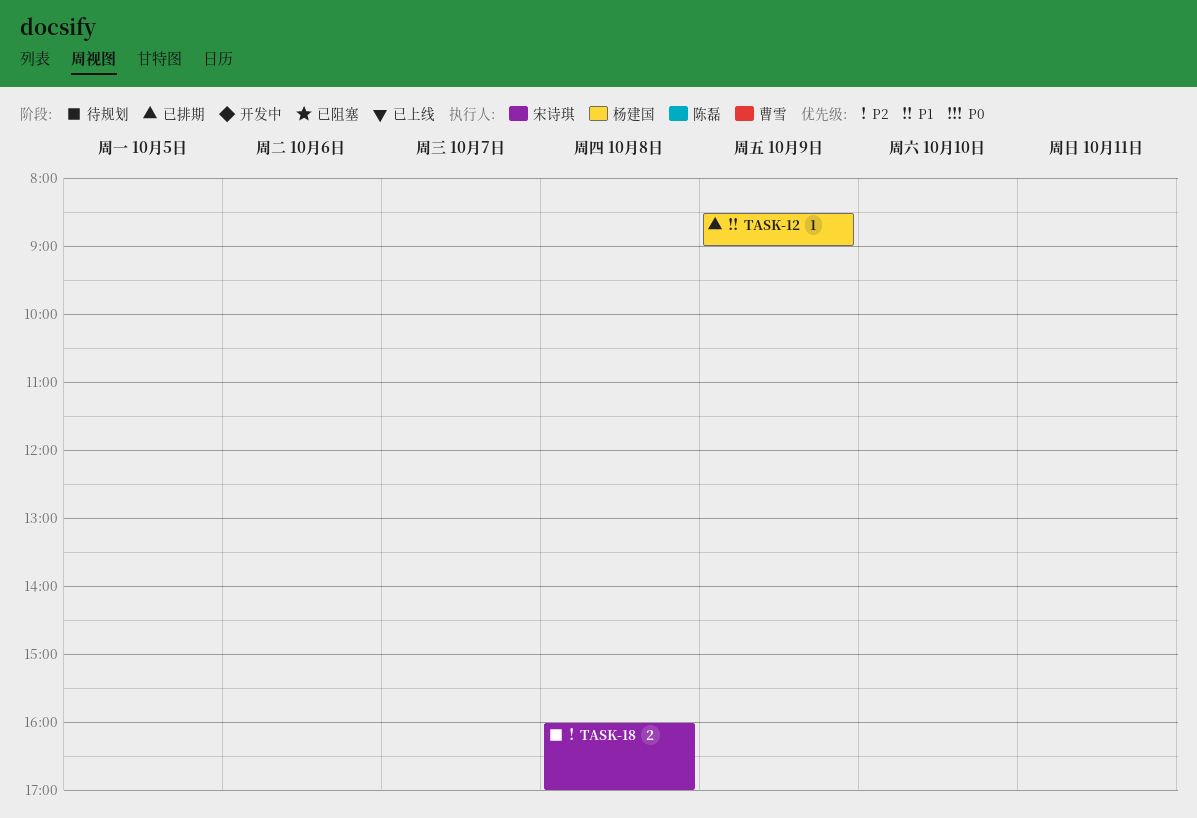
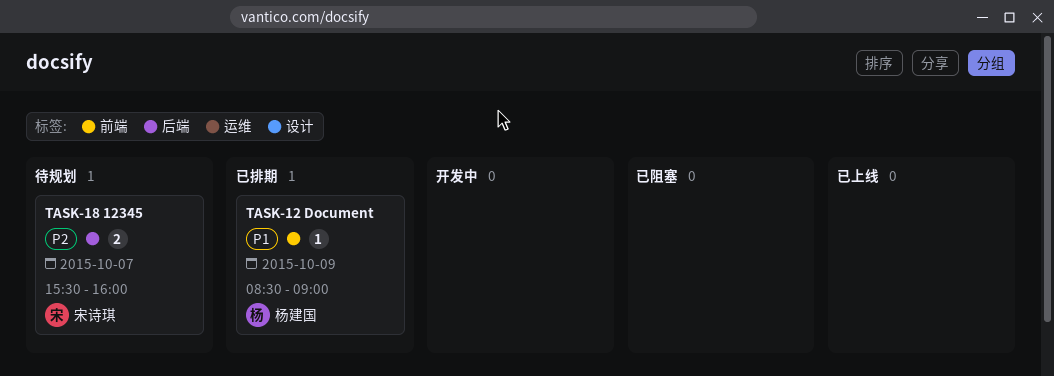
TASK-18, day: Oct 8 -> Oct 7
TASK-18, begins: 16:00 -> 15:30
TASK-18, ends: 17:00 -> 16:00

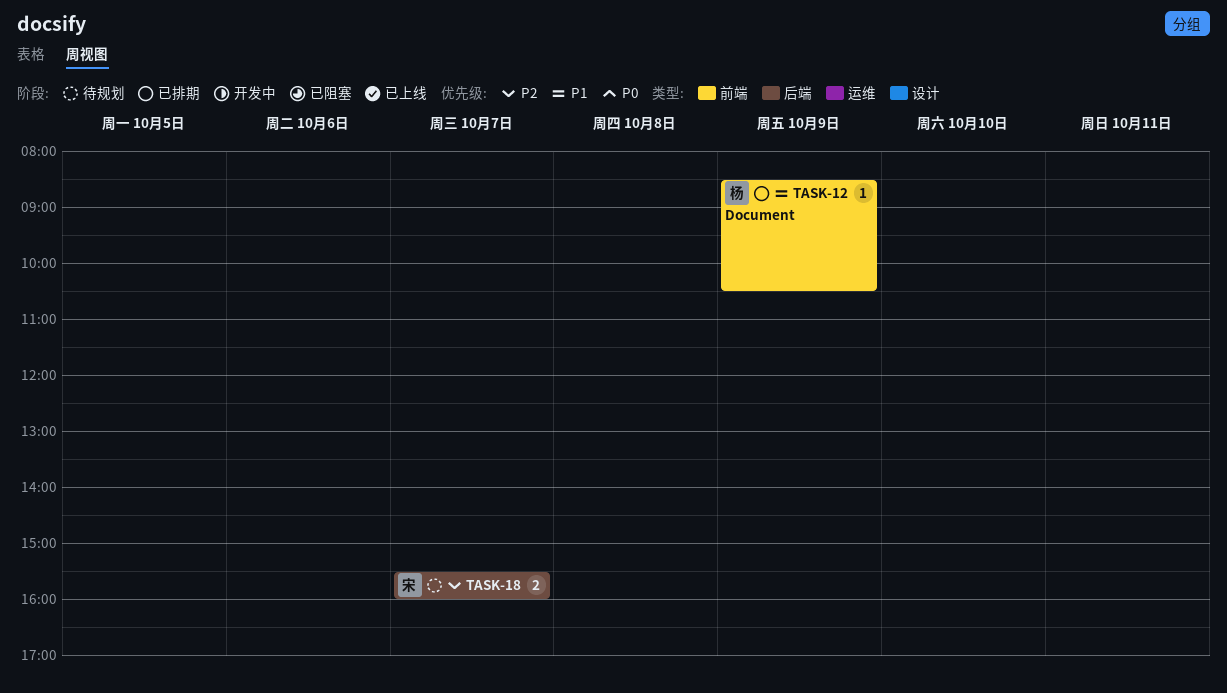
TASK-12, ends: 09:00 -> 10:30

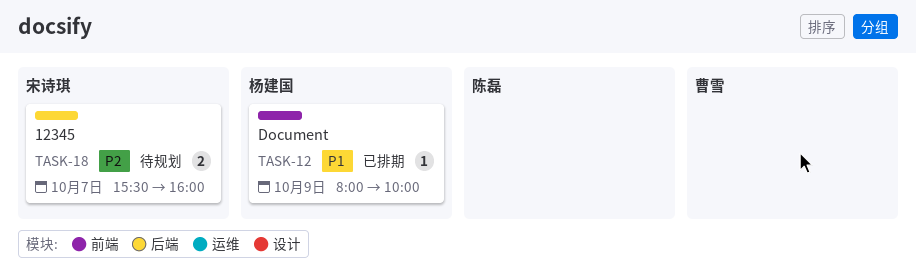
TASK-12, begins: 08:30 -> 08:00
TASK-12, ends: 10:30 -> 10:00

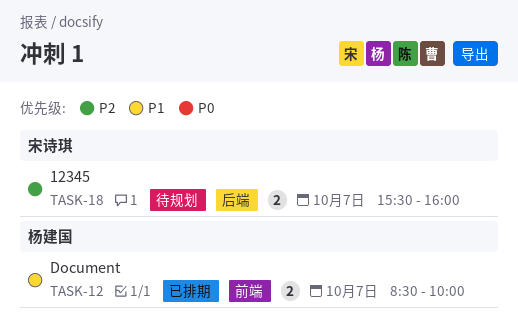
TASK-12, estimate: 1 -> 2
TASK-12, day: Oct 9 -> Oct 7
TASK-12, begins: 08:00 -> 08:30

